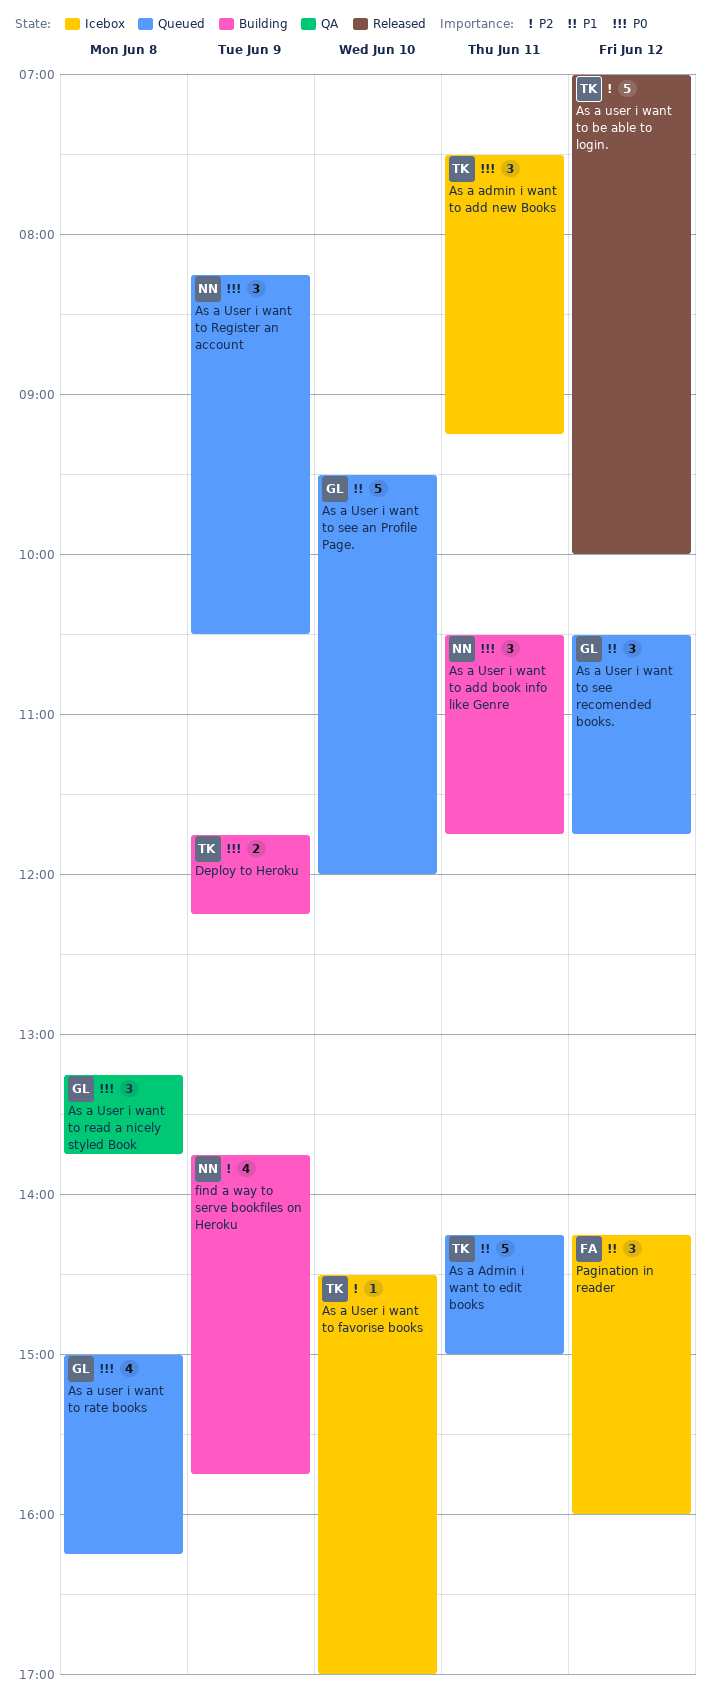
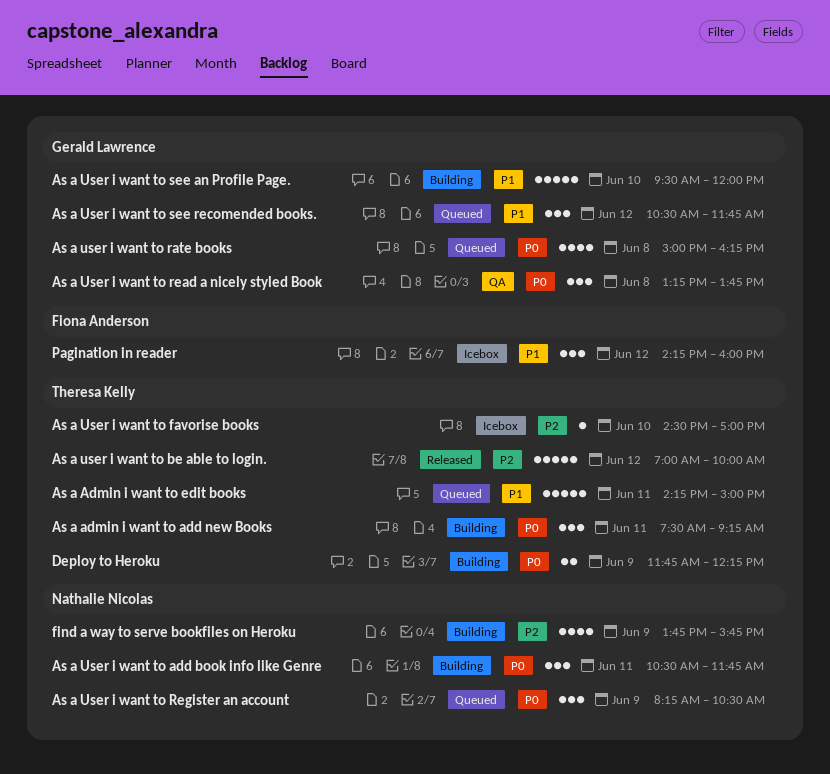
As a admin i want to add new Books, status: Icebox -> Building
As a User i want to see an Profile Page., status: Queued -> Building

